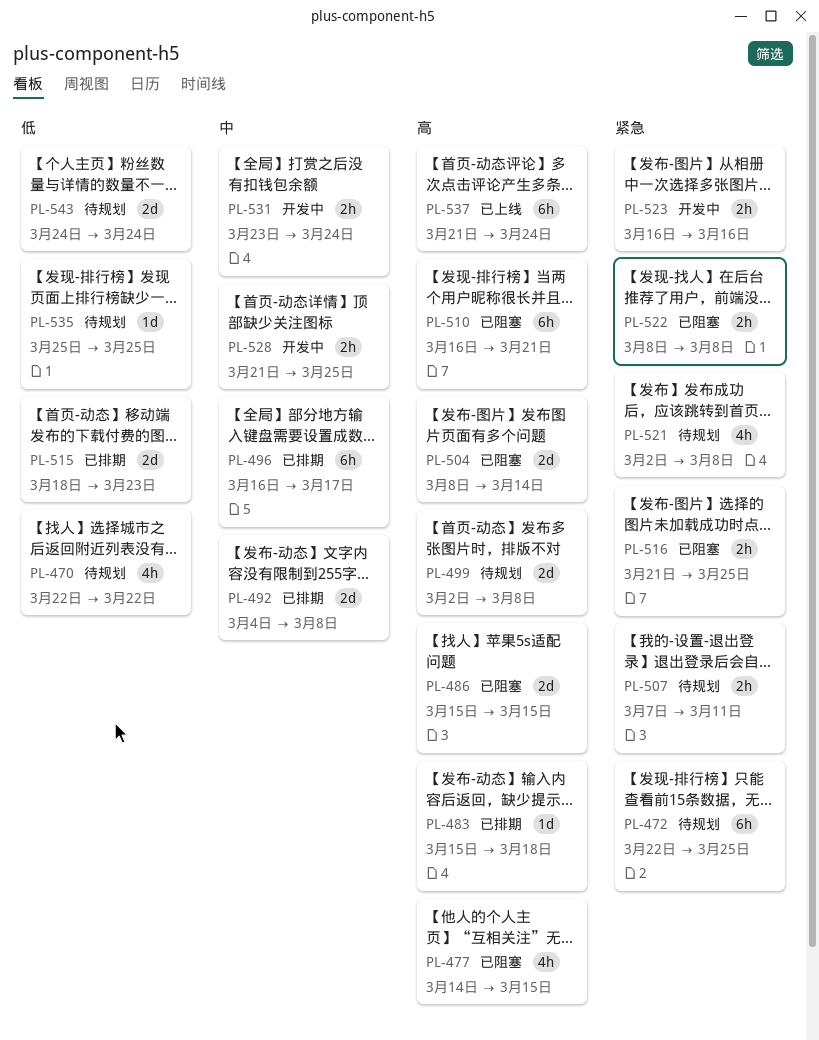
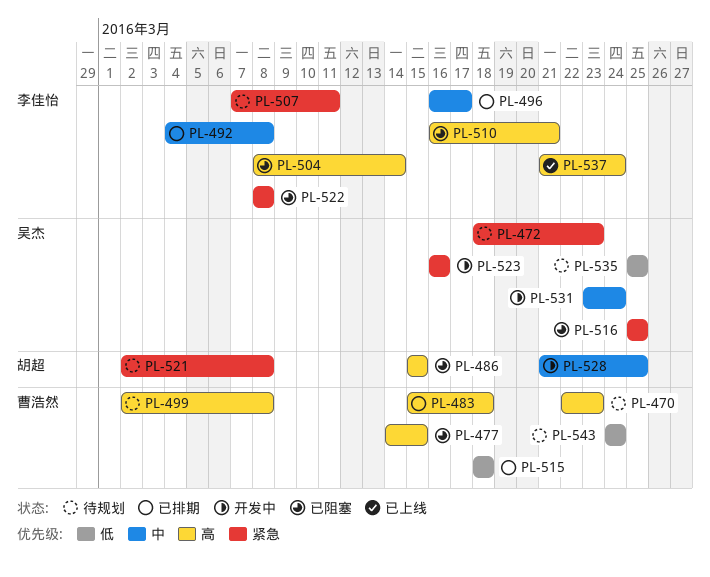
PL-470, priority: 低 -> 高
PL-470, due: Mar 22 -> Mar 23
PL-472, start: Mar 22 -> Mar 18
PL-472, due: Mar 25 -> Mar 23
PL-515, due: Mar 23 -> Mar 18
PL-516, start: Mar 21 -> Mar 25

